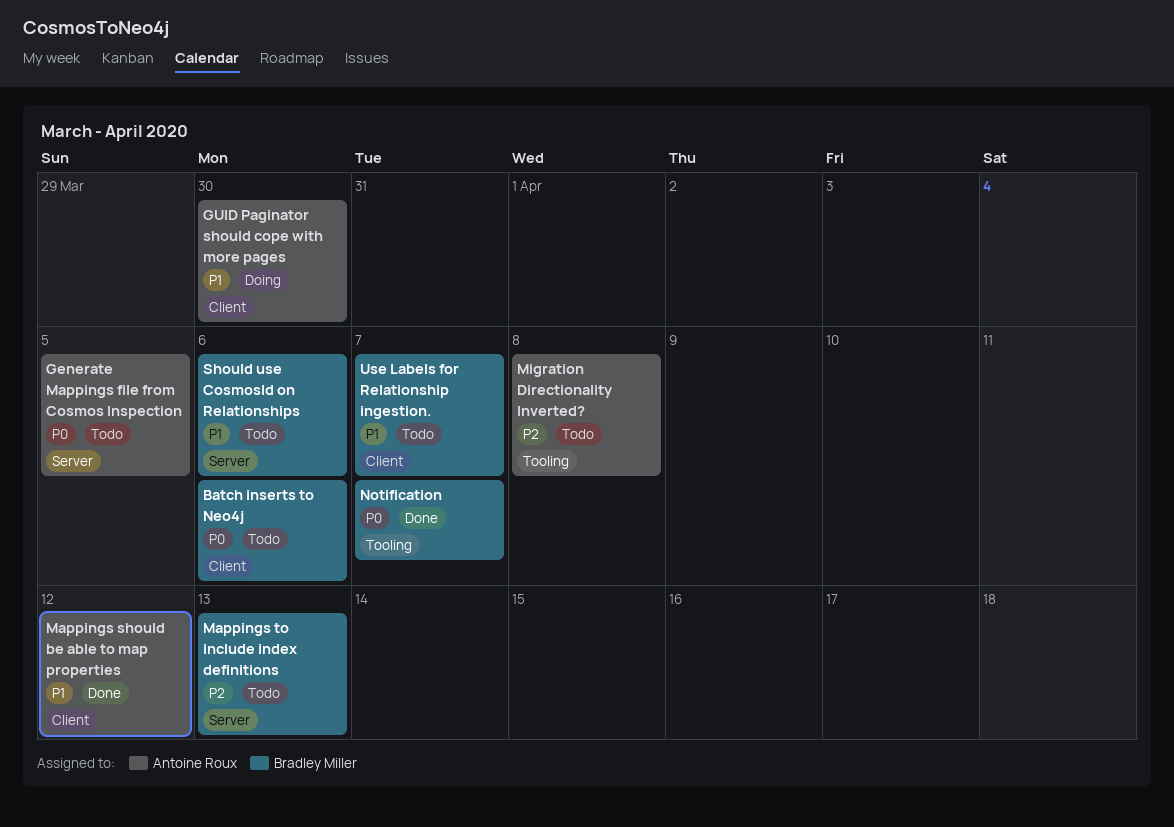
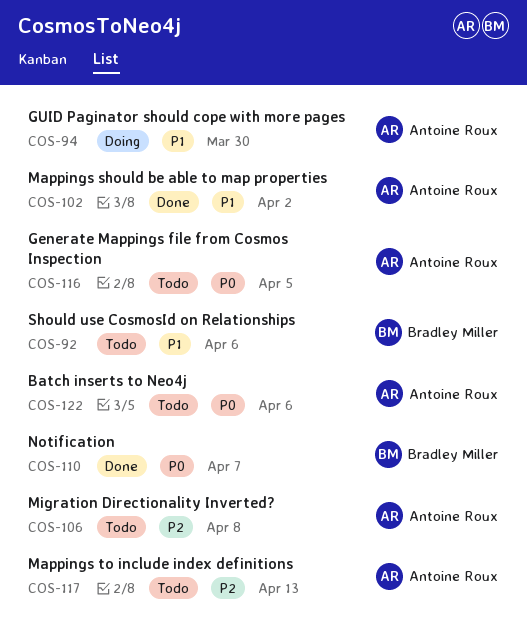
Batch inserts to Neo4j, owner: Bradley Miller -> Antoine Roux
Mappings should be able to map properties, due: Apr 12 -> Apr 2
Mappings to include index definitions, owner: Bradley Miller -> Antoine Roux
Use Labels for Relationship ingestion.: present -> none

